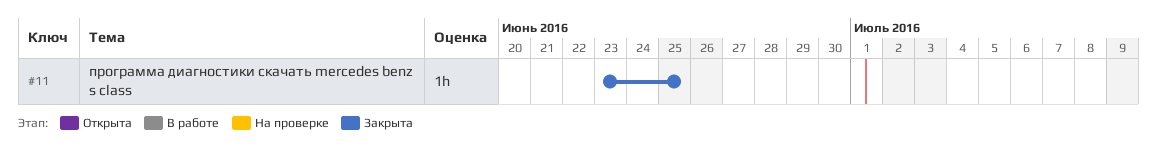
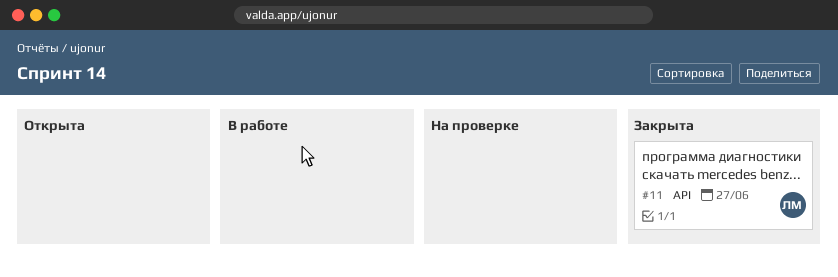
#11, due: Jun 25 -> Jun 27

